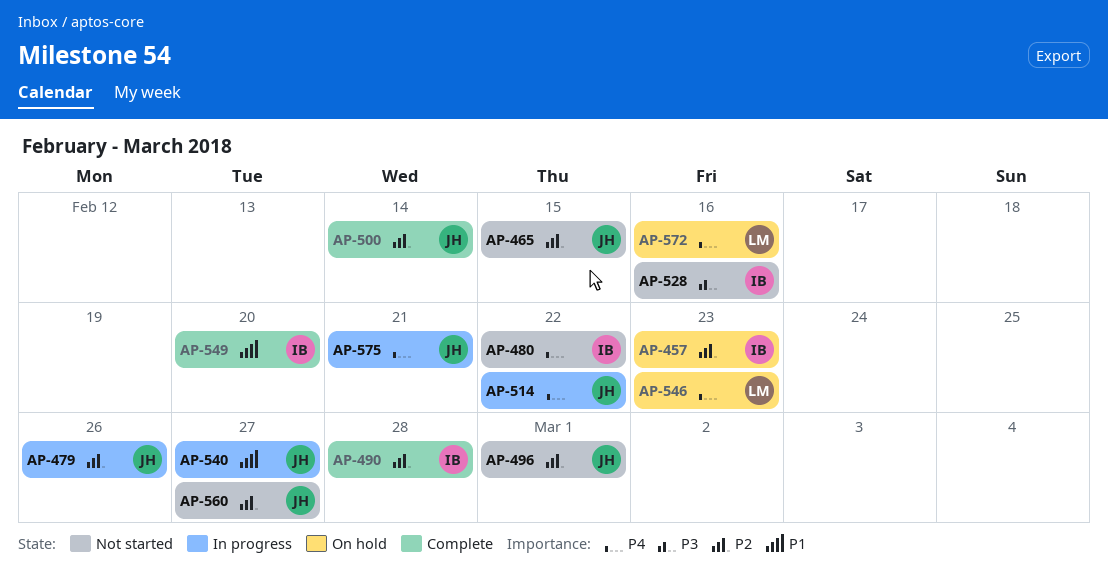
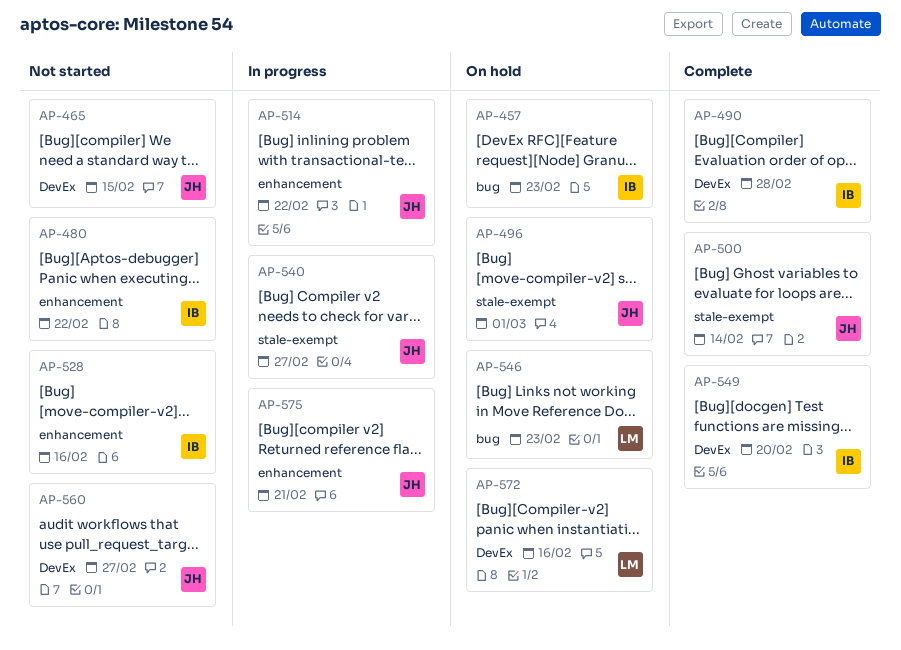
AP-479: present -> none
AP-496, status: Not started -> On hold

